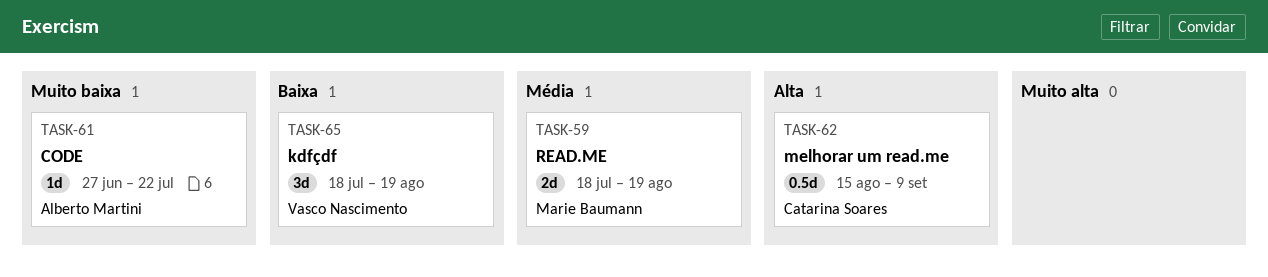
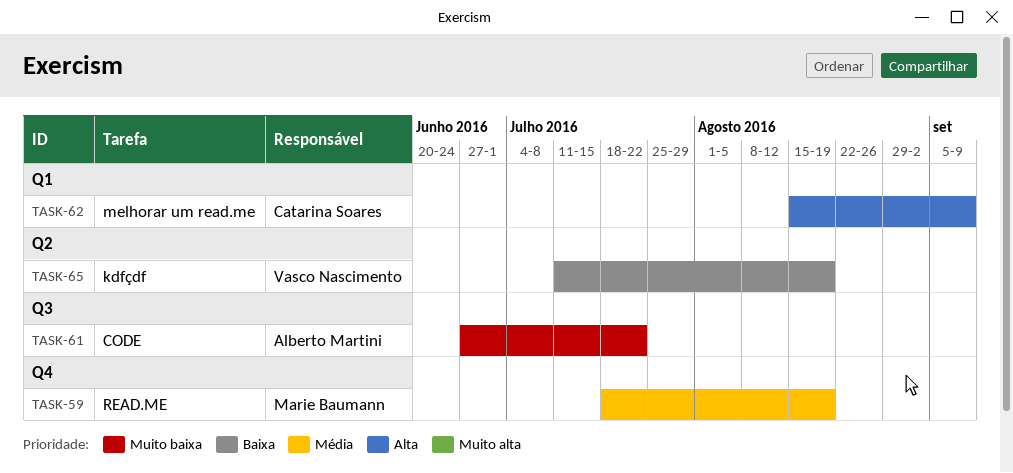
TASK-65, start: Jul 18 -> Jul 11

